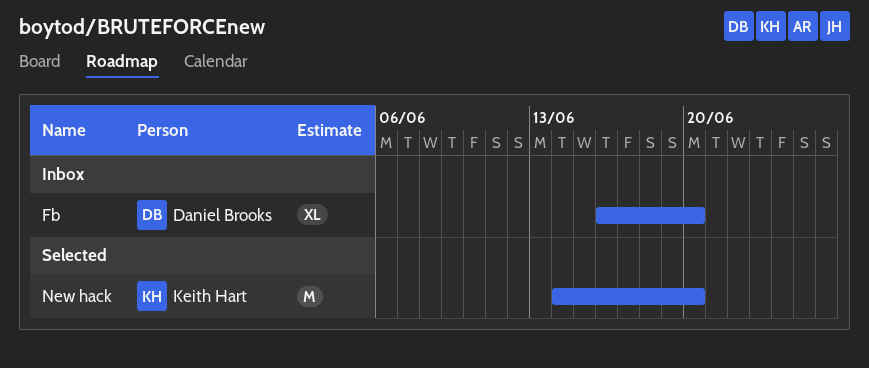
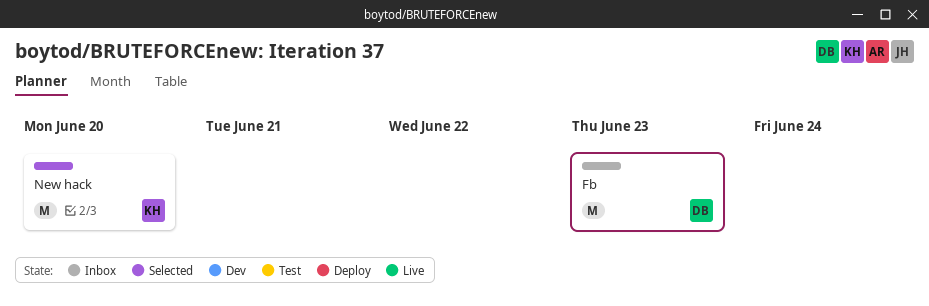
Fb, estimate: XL -> M
Fb, due: Jun 20 -> Jun 23

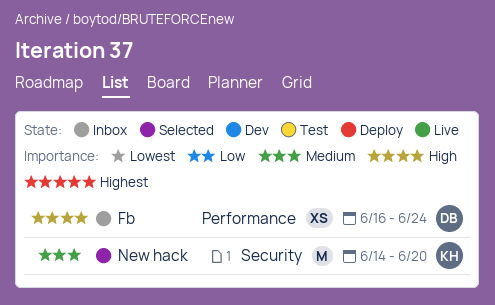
Fb, estimate: M -> XS
Fb, due: Jun 23 -> Jun 24

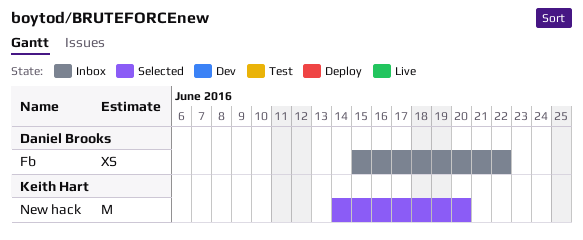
Fb, start: Jun 16 -> Jun 15
Fb, due: Jun 24 -> Jun 22

